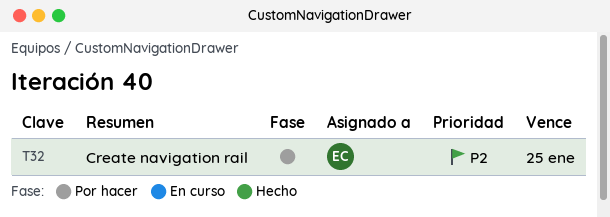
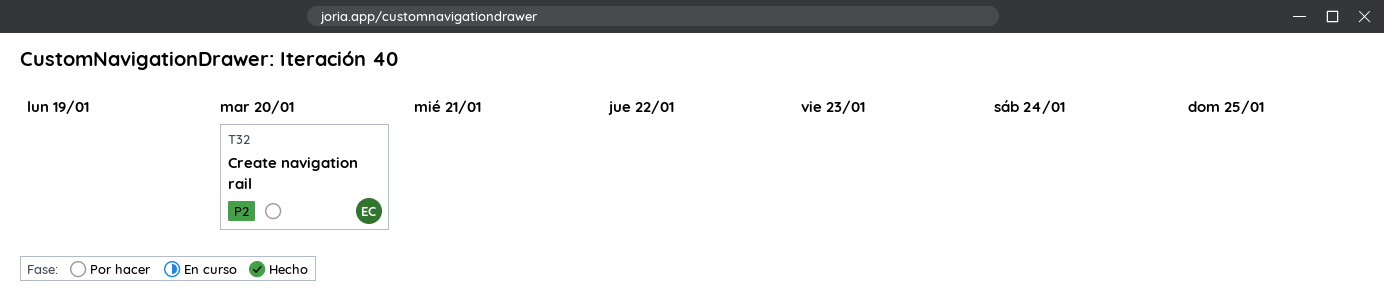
T32, due: Jan 25 -> Jan 20

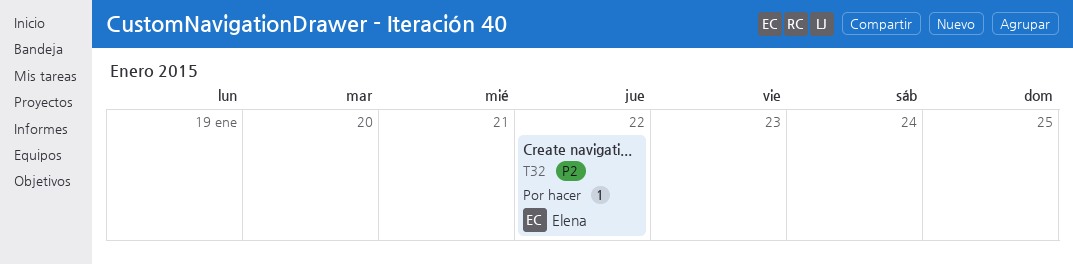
T32, due: Jan 20 -> Jan 22

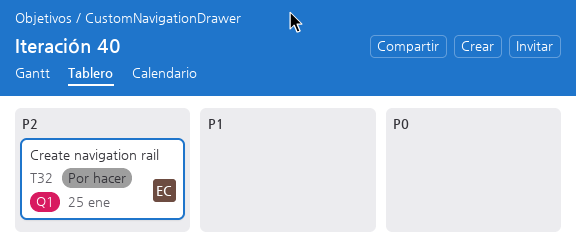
T32, due: Jan 22 -> Jan 25

